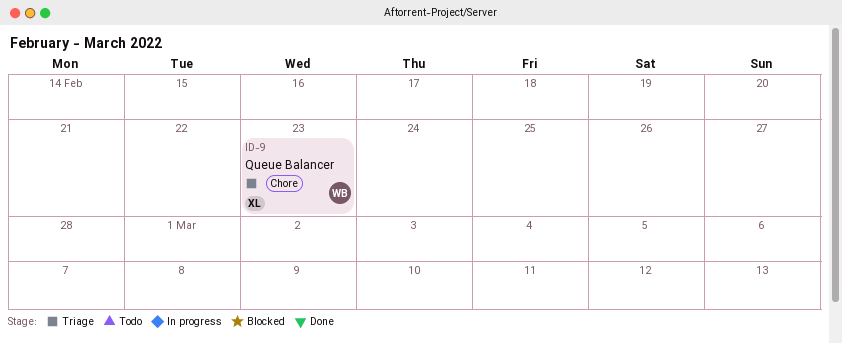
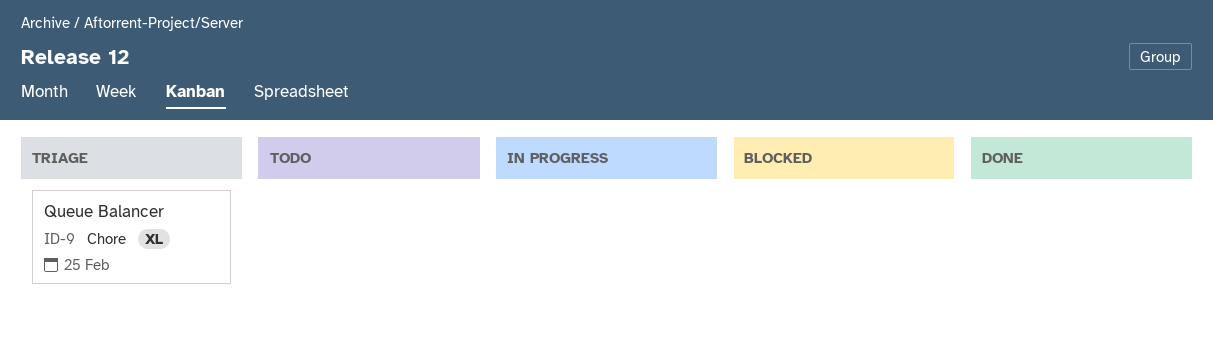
ID-9, due: Feb 23 -> Feb 25

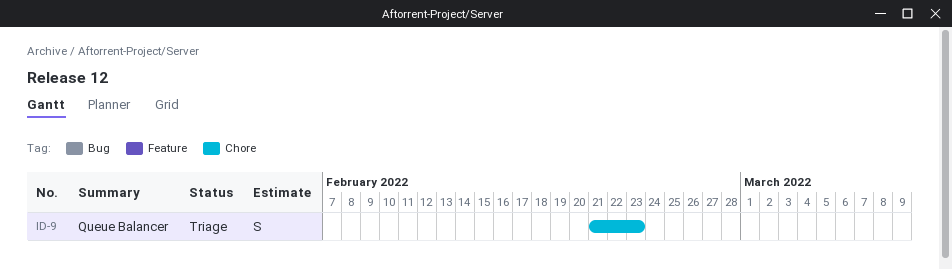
ID-9, estimate: XL -> S
ID-9, due: Feb 25 -> Feb 23

